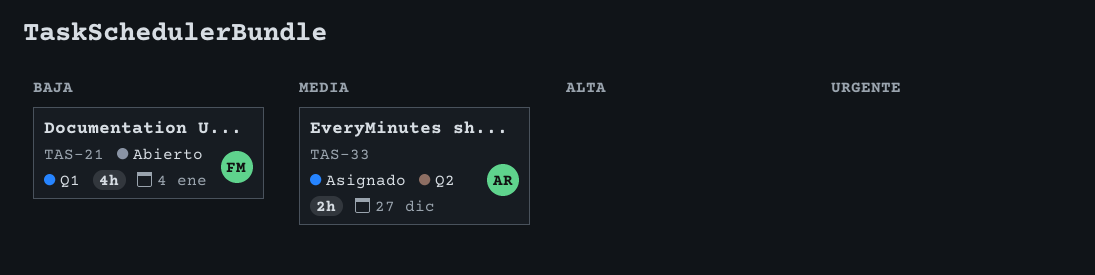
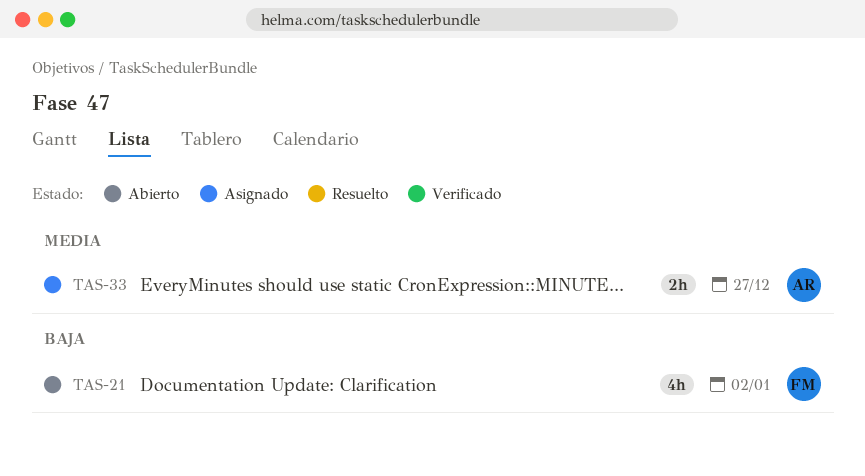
TAS-21, due: Jan 4 -> Jan 2

